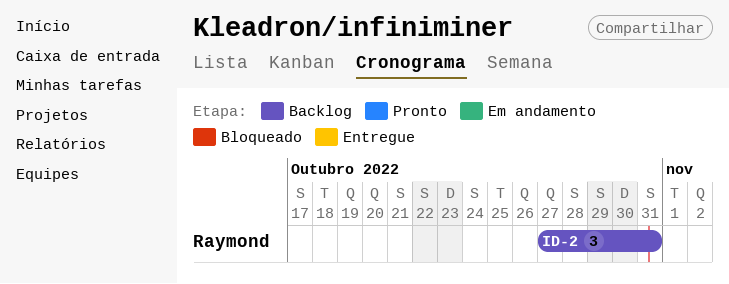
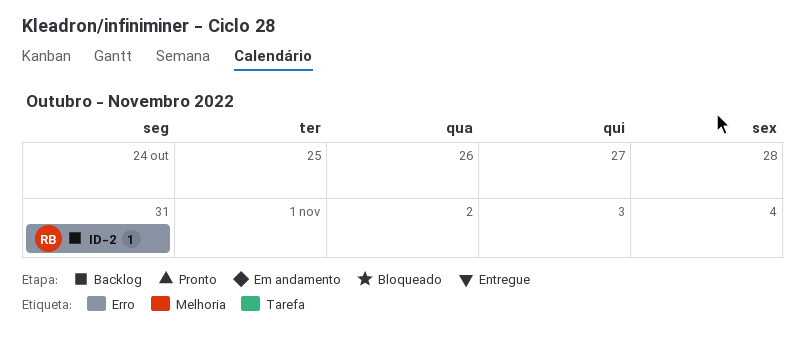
ID-2, estimate: 3 -> 1
ID-2, start: Oct 27 -> Oct 31

